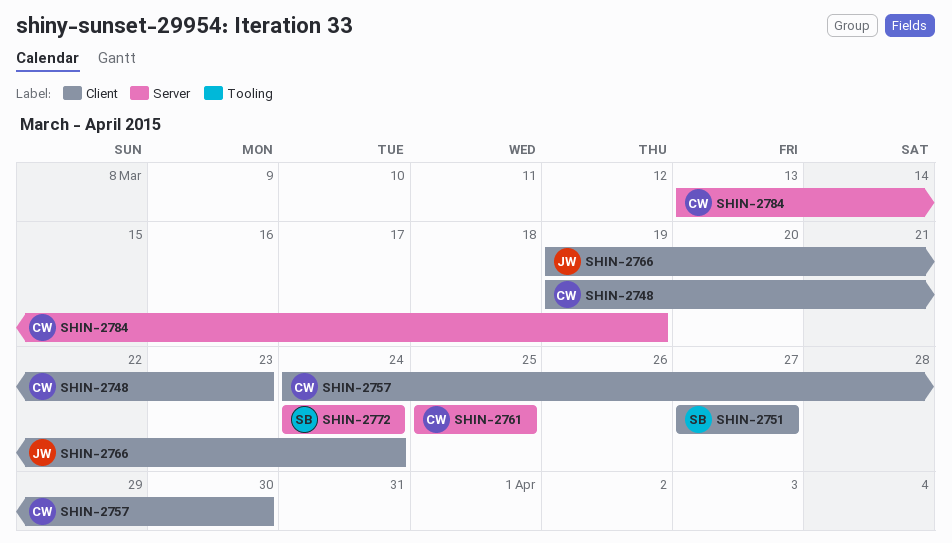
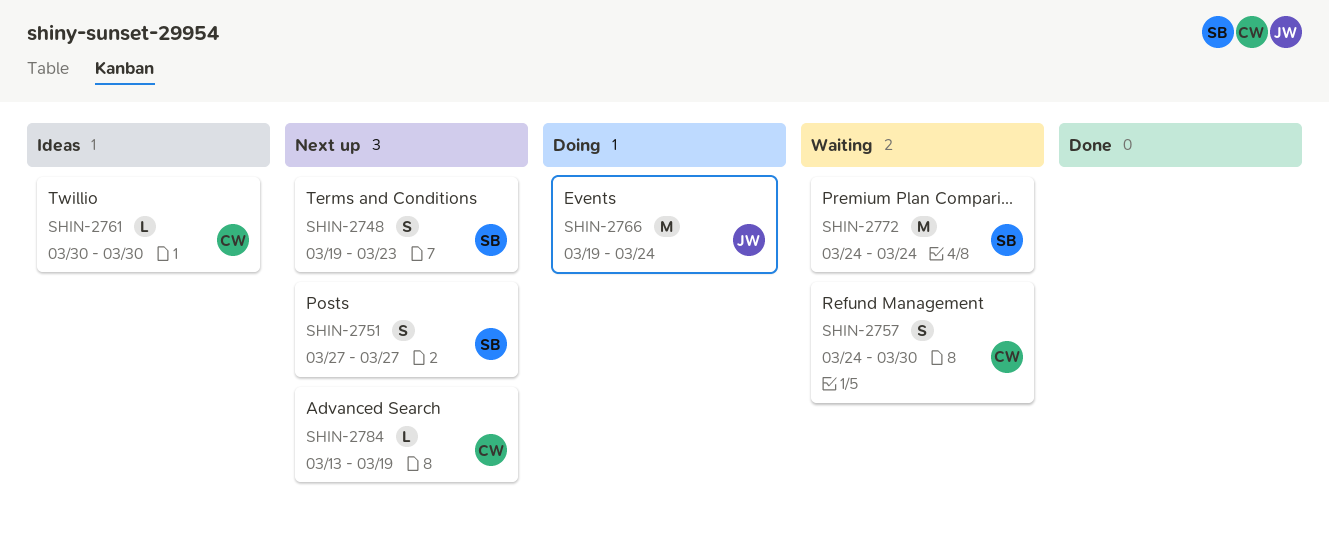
SHIN-2748, owner: CW -> SB
SHIN-2761, start: Mar 25 -> Mar 30
SHIN-2761, due: Mar 25 -> Mar 30

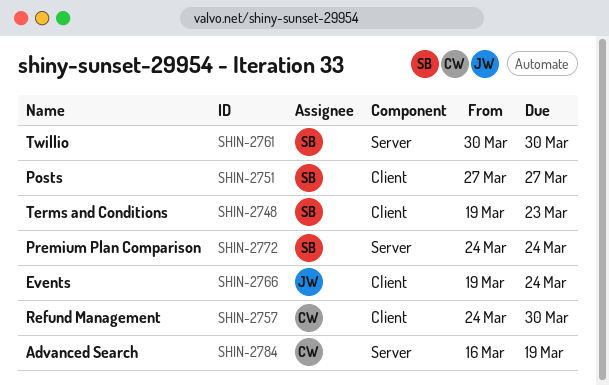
SHIN-2761, owner: CW -> SB
SHIN-2784, start: Mar 13 -> Mar 16

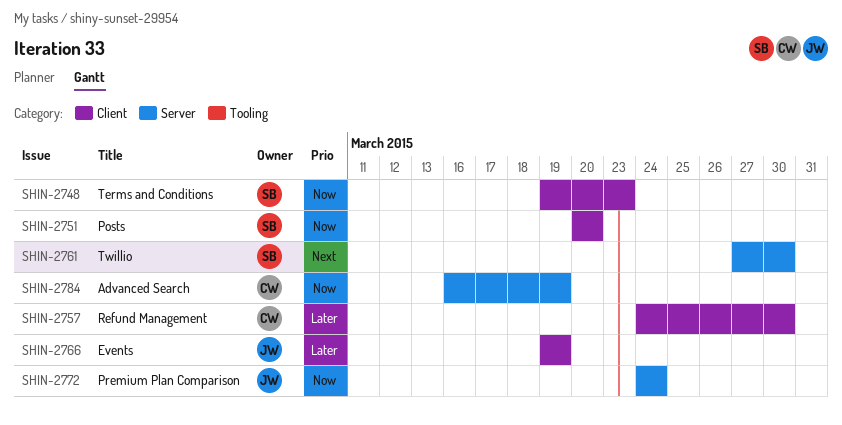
SHIN-2751, start: Mar 27 -> Mar 20
SHIN-2751, due: Mar 27 -> Mar 20
SHIN-2761, start: Mar 30 -> Mar 27
SHIN-2766, due: Mar 24 -> Mar 19
SHIN-2772, owner: SB -> JW

